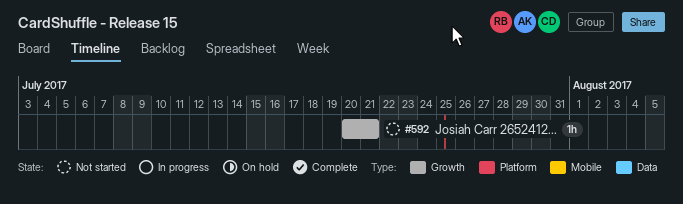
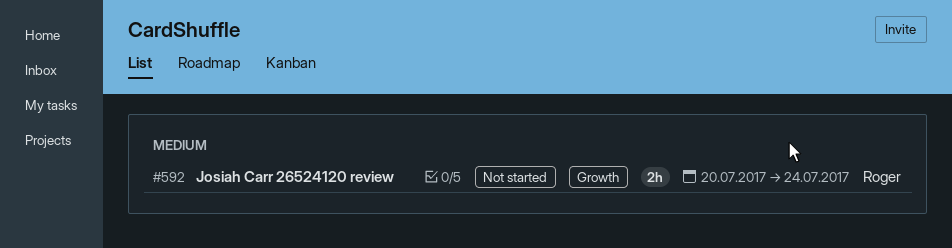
#592, estimate: 1h -> 2h
#592, due: Jul 21 -> Jul 24

